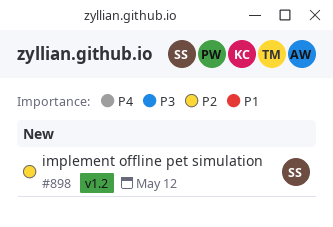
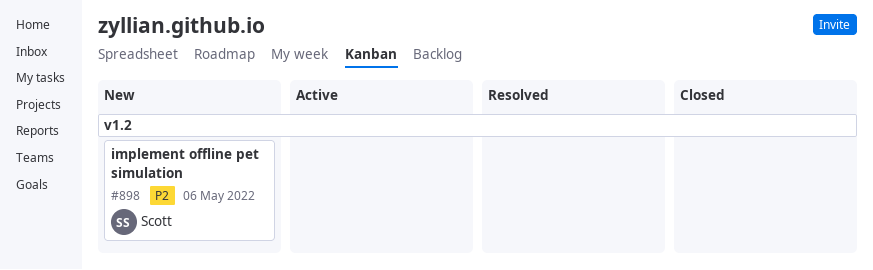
#898, due: May 12 -> May 6

